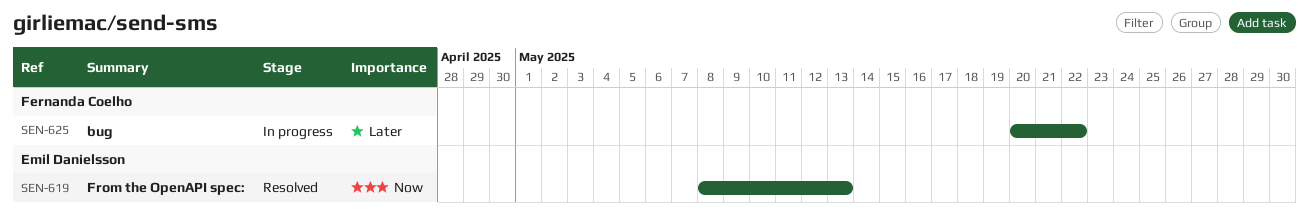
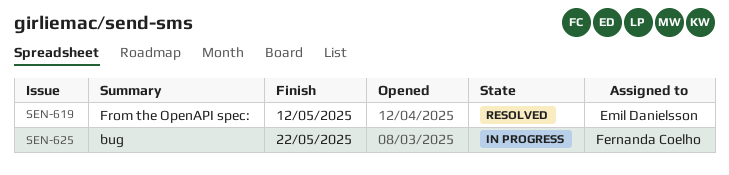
SEN-619, due: May 13 -> May 12

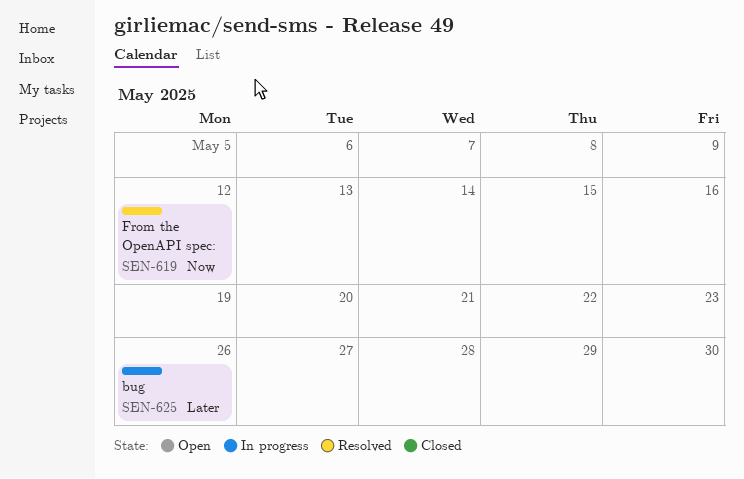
SEN-625, due: May 22 -> May 26

